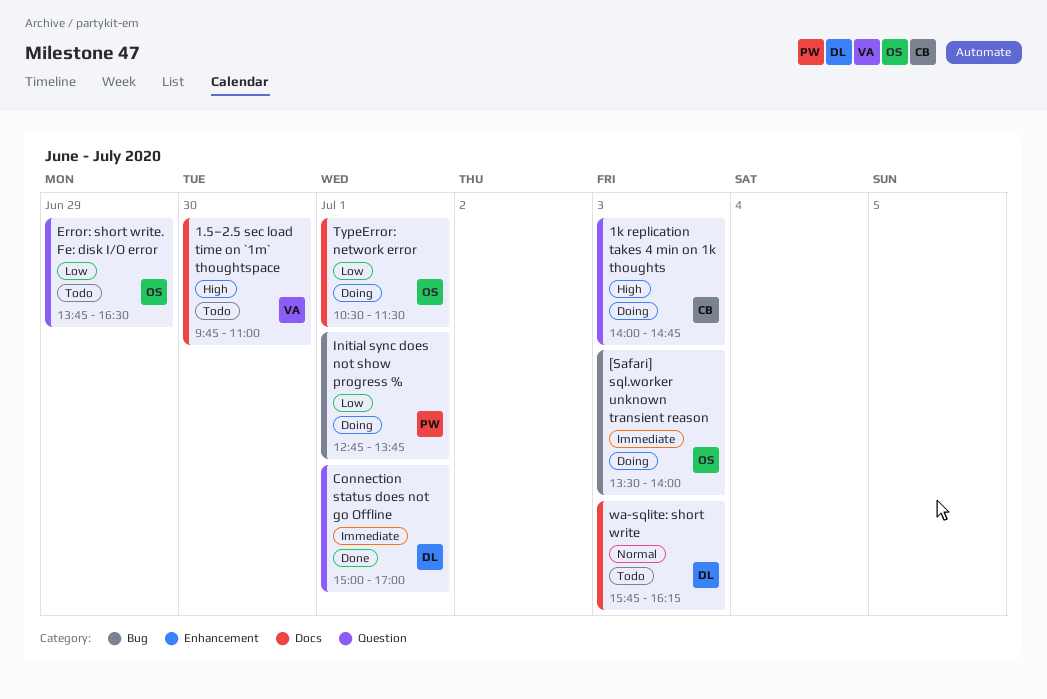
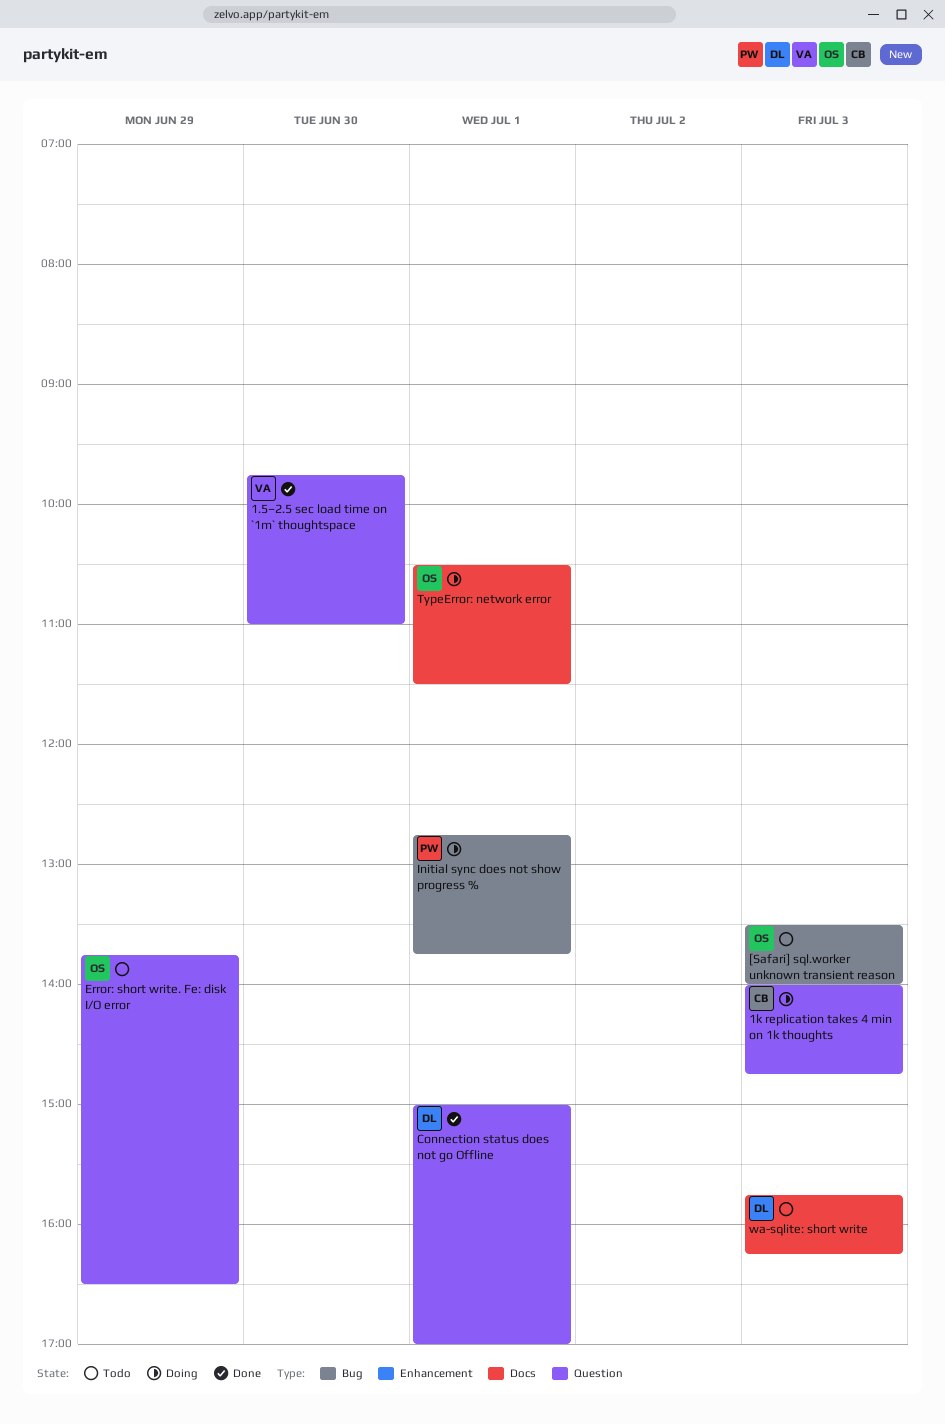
1.5–2.5 sec load time on `1m` thoughtspace, status: Todo -> Done
1.5–2.5 sec load time on `1m` thoughtspace, label: Docs -> Question
[Safari] sql.worker unknown transient reason, status: Doing -> Todo

